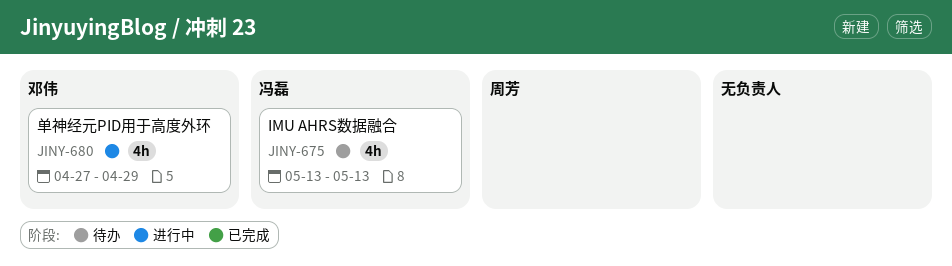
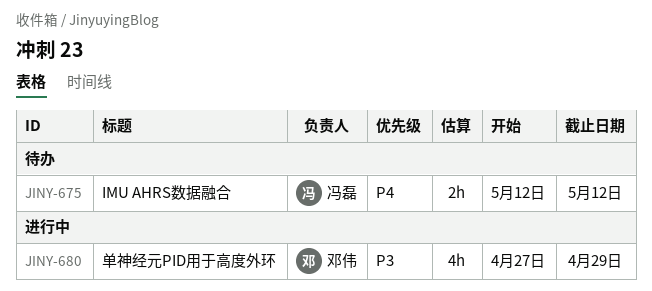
JINY-675, estimate: 4h -> 2h
JINY-675, start: May 13 -> May 12
JINY-675, due: May 13 -> May 12

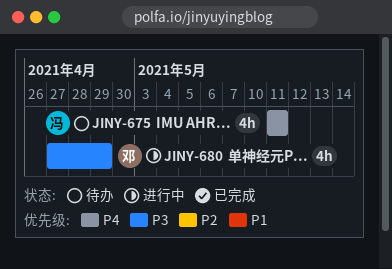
JINY-675, estimate: 2h -> 4h
JINY-675, start: May 12 -> May 11
JINY-675, due: May 12 -> May 11

